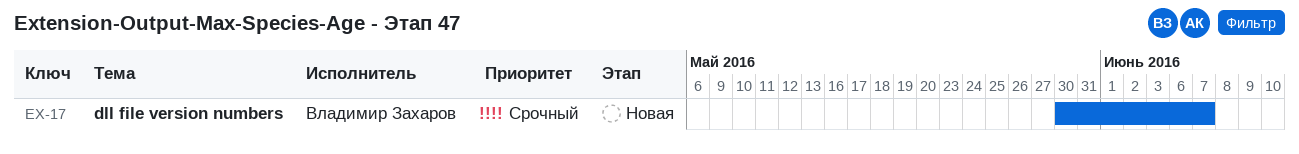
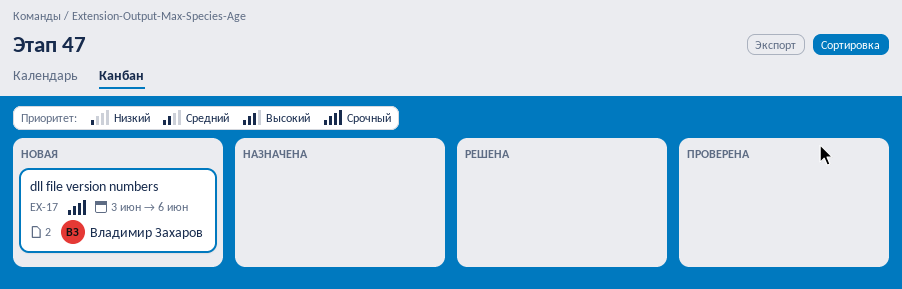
EX-17, start: May 30 -> Jun 3
EX-17, due: Jun 7 -> Jun 6

